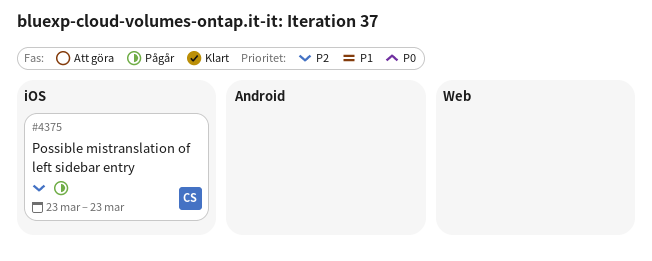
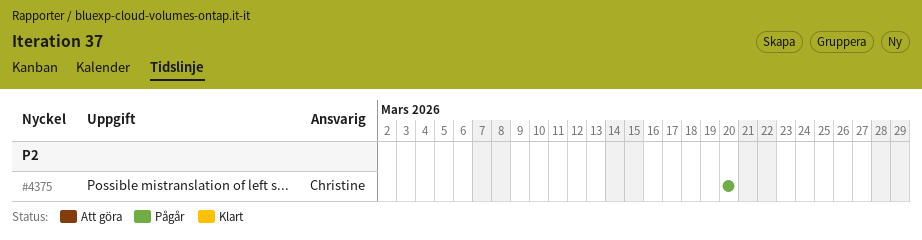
#4375, start: Mar 23 -> Mar 20
#4375, due: Mar 23 -> Mar 20

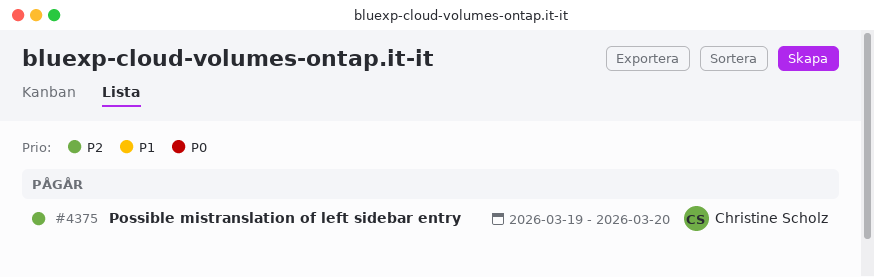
#4375, start: Mar 20 -> Mar 19

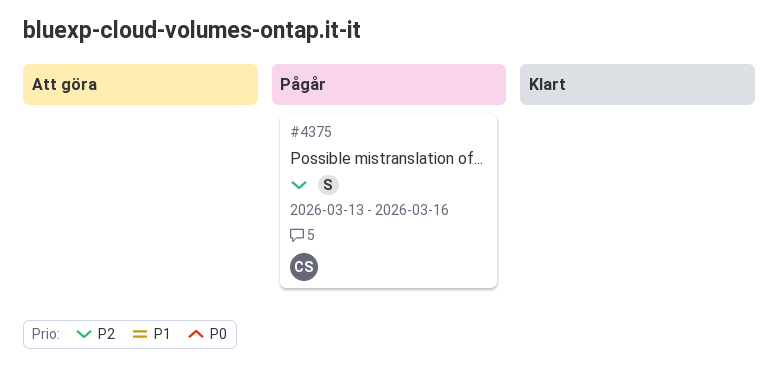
#4375, start: Mar 19 -> Mar 13
#4375, due: Mar 20 -> Mar 16

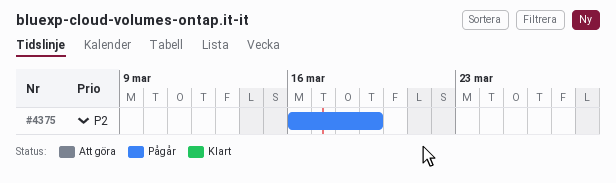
#4375, start: Mar 13 -> Mar 16
#4375, due: Mar 16 -> Mar 19

